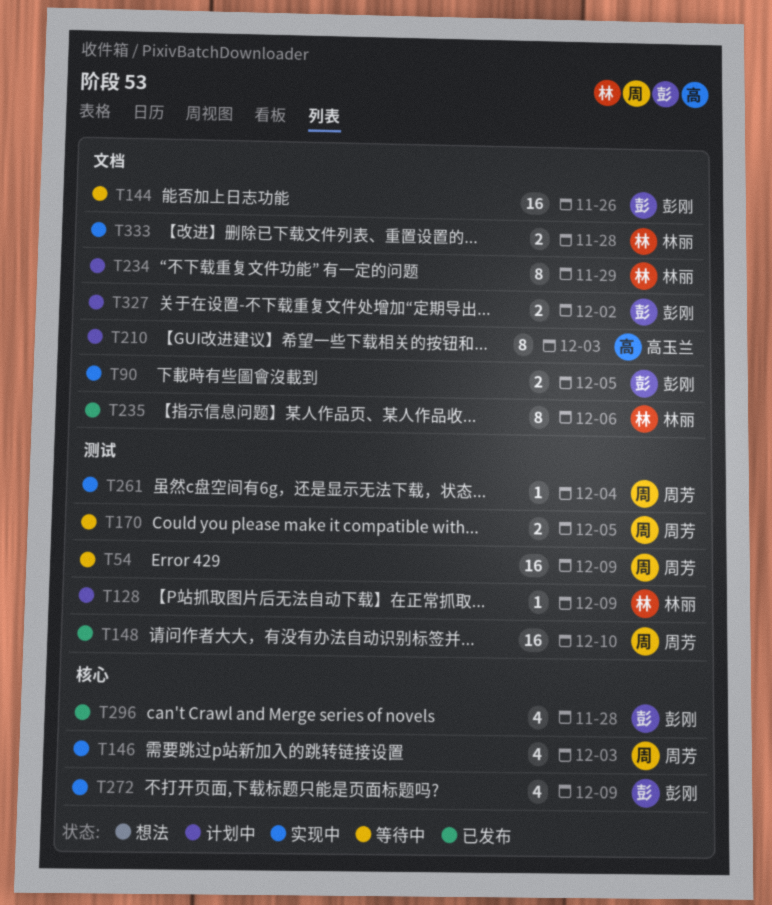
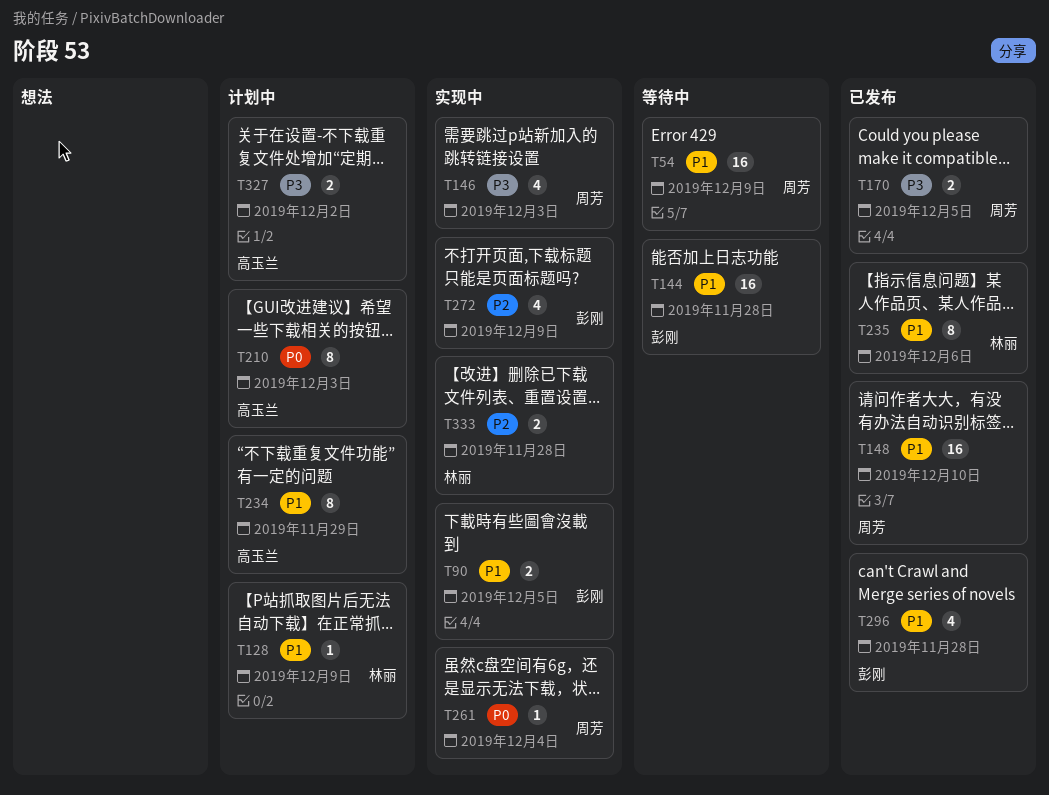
T144, due: Nov 26 -> Nov 28
T170, status: 等待中 -> 已发布
T234, owner: 林丽 -> 高玉兰
T327, owner: 彭刚 -> 高玉兰

